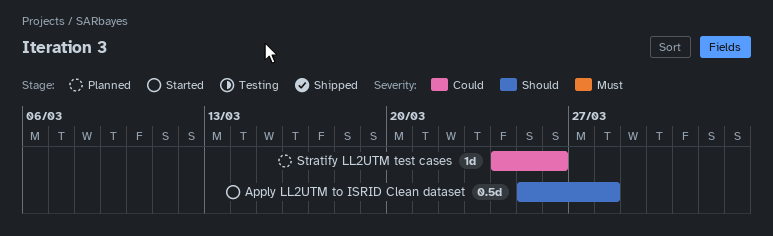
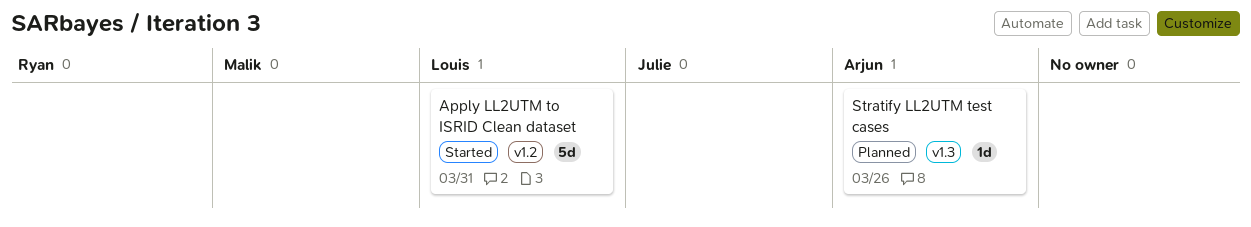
Apply LL2UTM to ISRID Clean dataset, estimate: 0.5d -> 5d
Apply LL2UTM to ISRID Clean dataset, due: Mar 28 -> Mar 31

